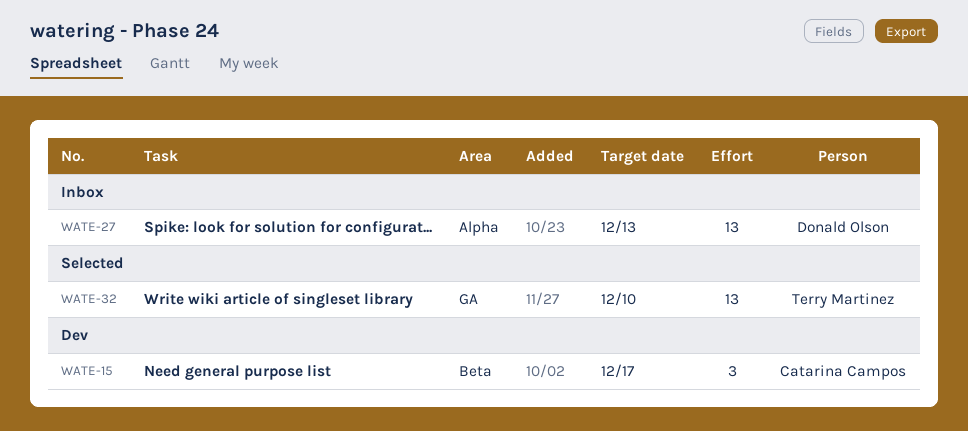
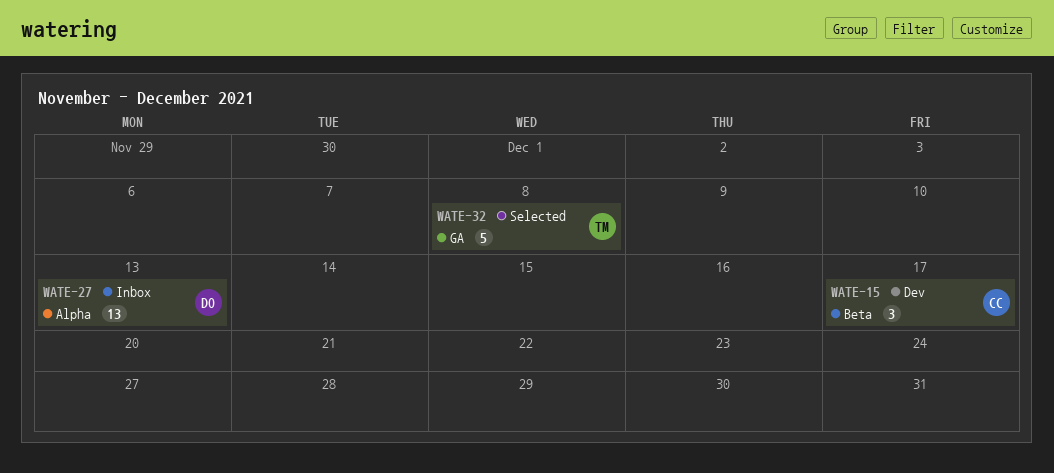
WATE-32, estimate: 13 -> 5
WATE-32, due: Dec 10 -> Dec 8

